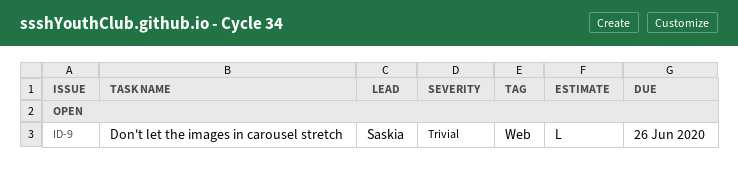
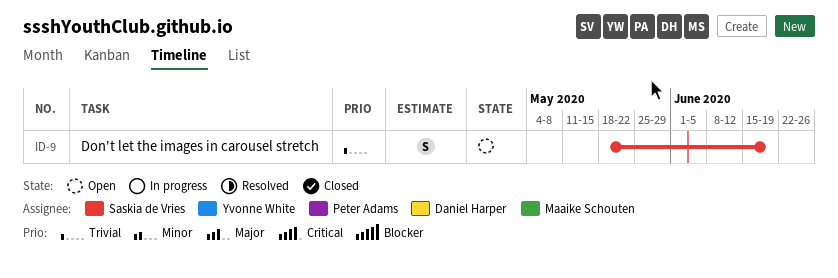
ID-9, estimate: L -> S
ID-9, due: Jun 26 -> Jun 19

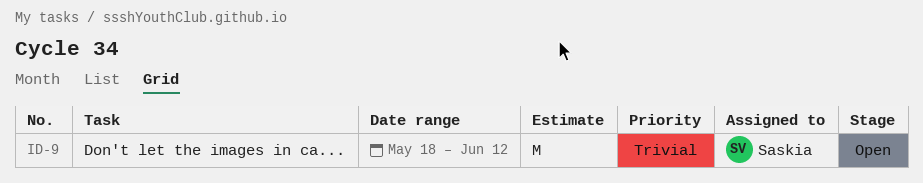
ID-9, estimate: S -> M
ID-9, due: Jun 19 -> Jun 12

